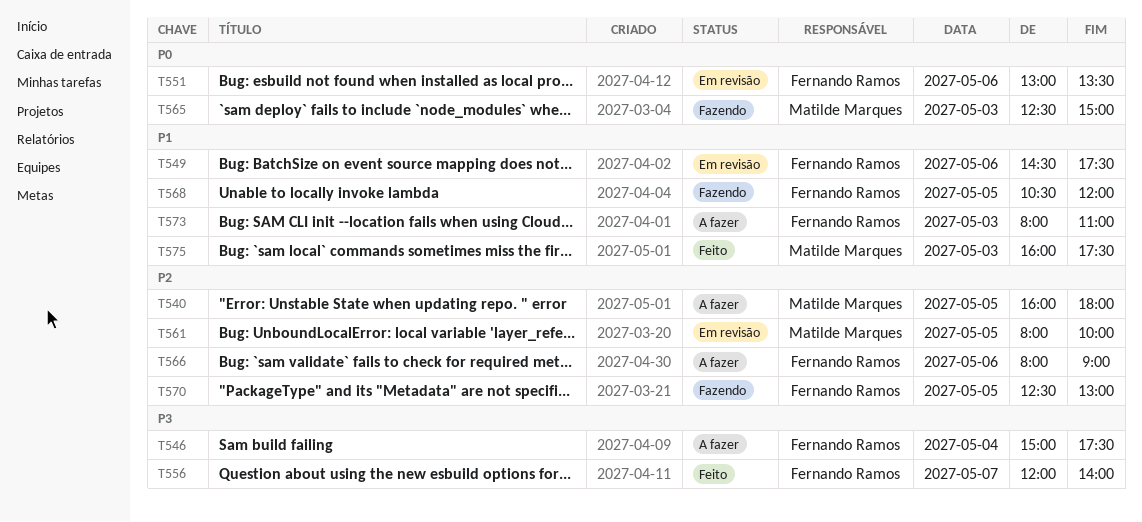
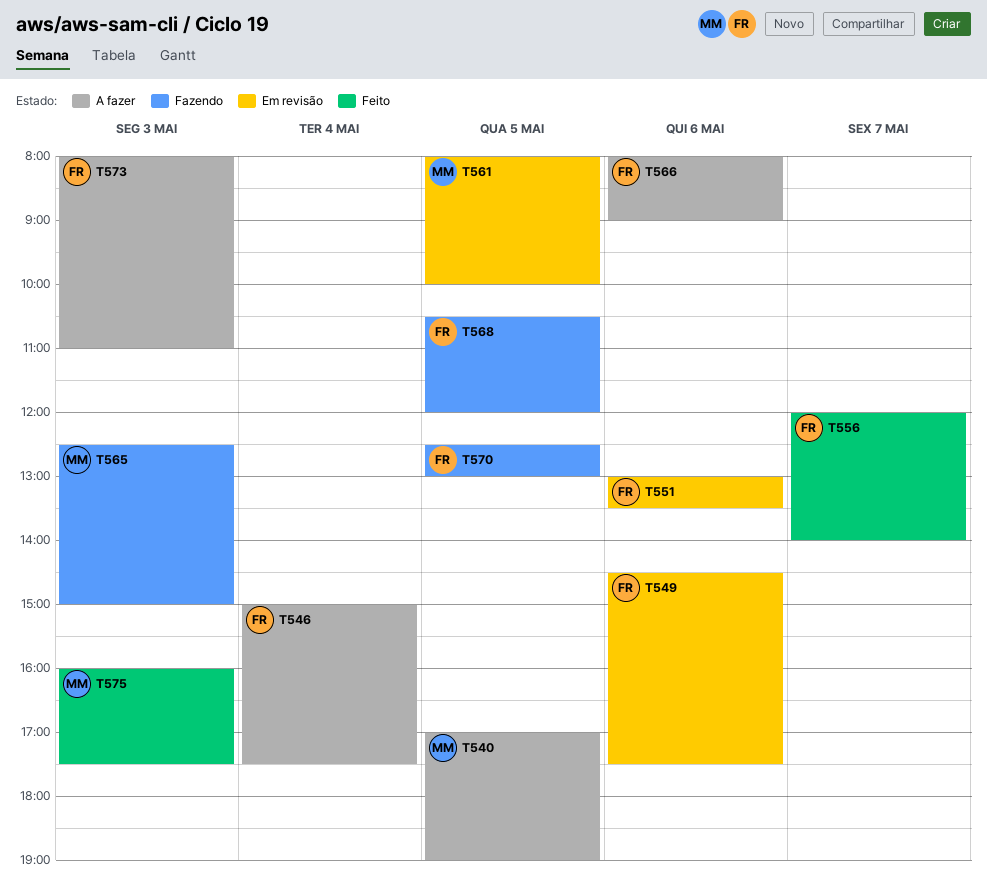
T540, begins: 16:00 -> 17:00
T540, ends: 18:00 -> 19:00

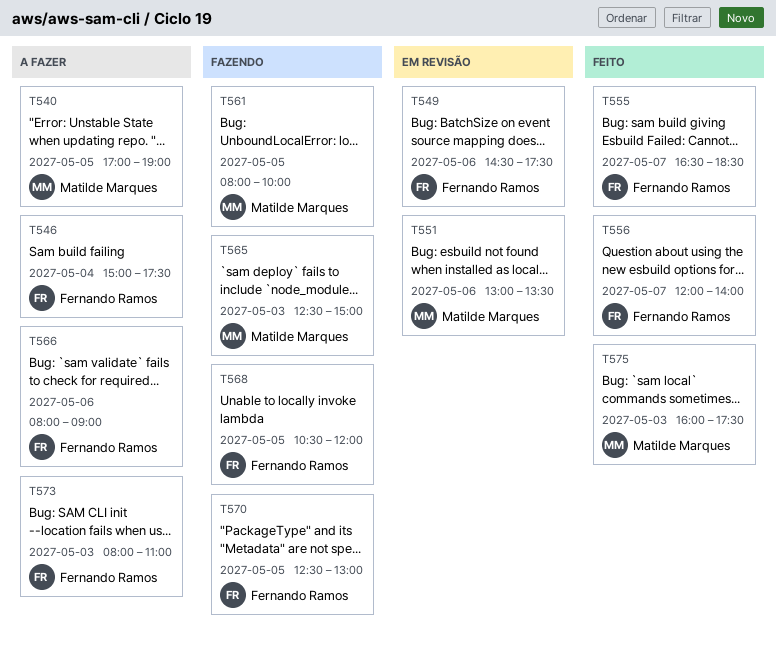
T551, owner: Fernando Ramos -> Matilde Marques
T555: none -> present
T561, status: Em revisão -> Fazendo

